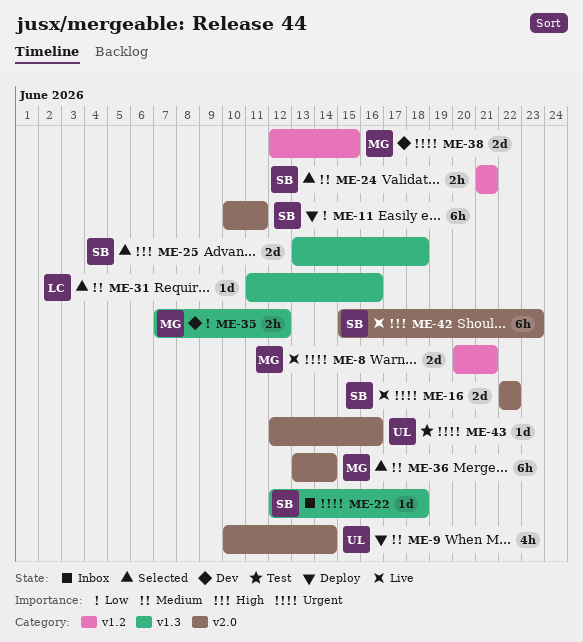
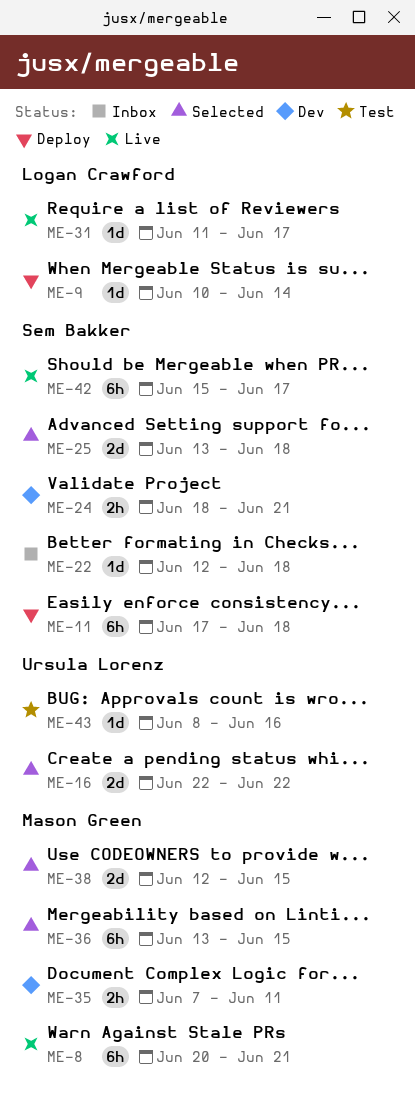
ME-8, estimate: 2d -> 6h
ME-9, owner: Ursula Lorenz -> Logan Crawford
ME-9, estimate: 4h -> 1d
ME-11, start: Jun 10 -> Jun 17
ME-11, due: Jun 11 -> Jun 18
ME-16, status: Live -> Selected
ME-16, owner: Sem Bakker -> Ursula Lorenz
ME-24, status: Selected -> Dev
ME-24, start: Jun 21 -> Jun 18
ME-31, status: Selected -> Live
ME-31, due: Jun 16 -> Jun 17
ME-35, due: Jun 12 -> Jun 11
ME-36, due: Jun 14 -> Jun 15
ME-38, status: Dev -> Selected
ME-42, due: Jun 23 -> Jun 17
ME-43, start: Jun 12 -> Jun 8

